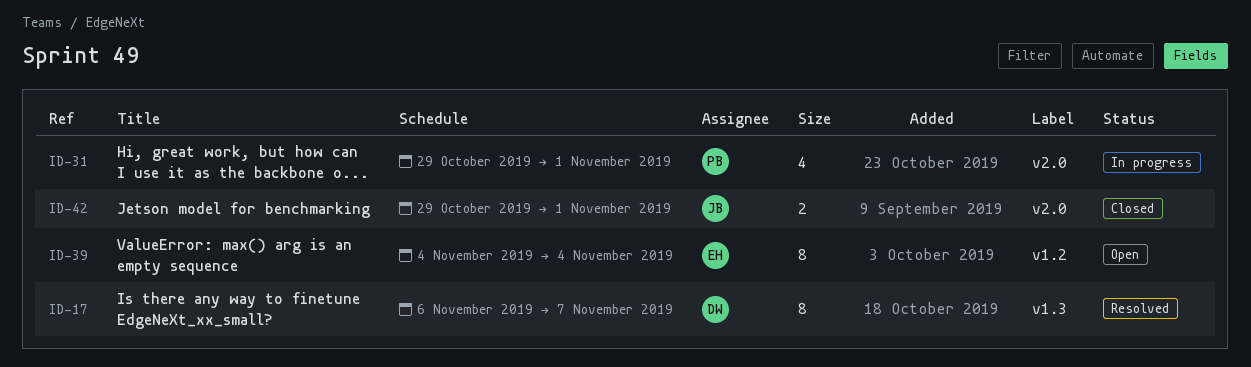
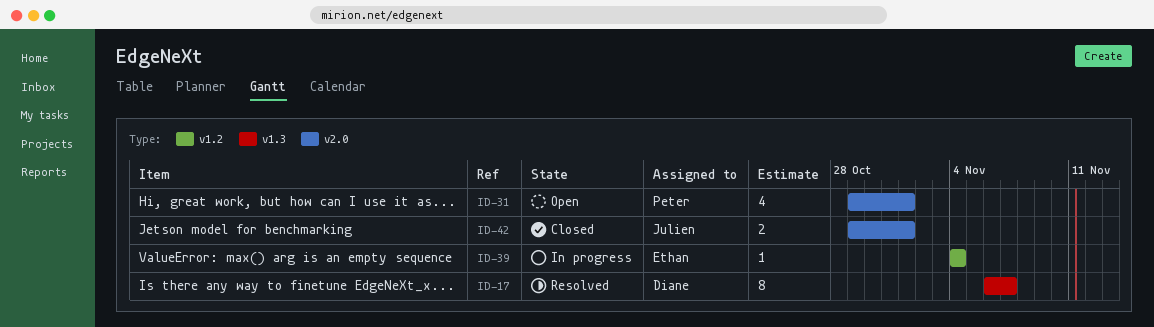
ID-31, status: In progress -> Open
ID-39, status: Open -> In progress
ID-39, estimate: 8 -> 1

